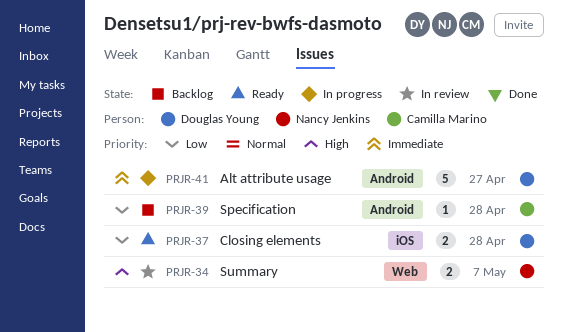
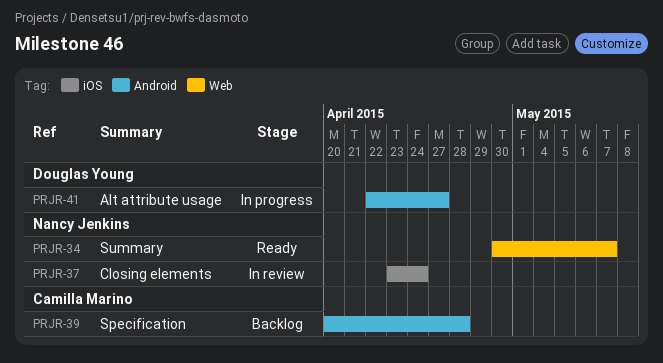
PRJR-34, status: In review -> Ready
PRJR-37, status: Ready -> In review
PRJR-37, owner: Douglas Young -> Nancy Jenkins
PRJR-37, due: Apr 28 -> Apr 24

